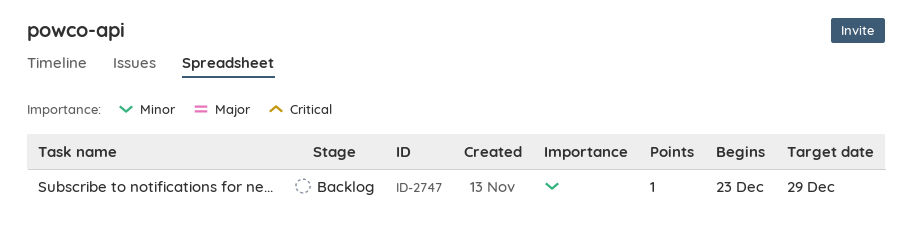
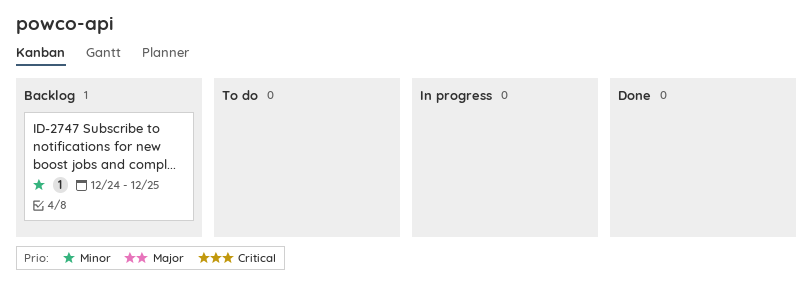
ID-2747, start: Dec 23 -> Dec 24
ID-2747, due: Dec 29 -> Dec 25

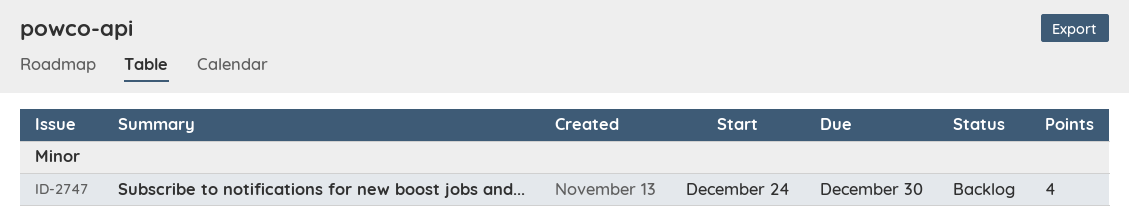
ID-2747, estimate: 1 -> 4
ID-2747, due: Dec 25 -> Dec 30

